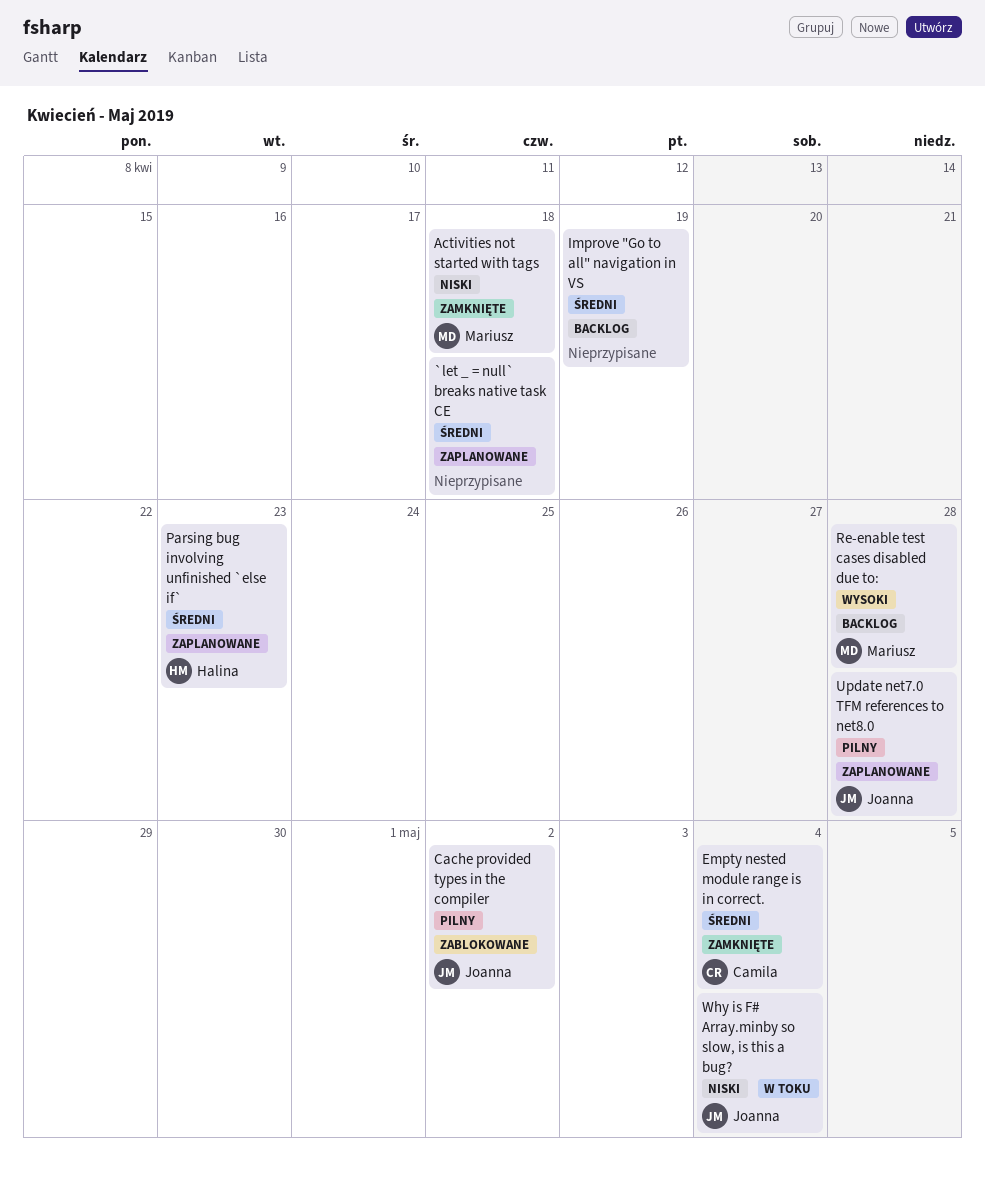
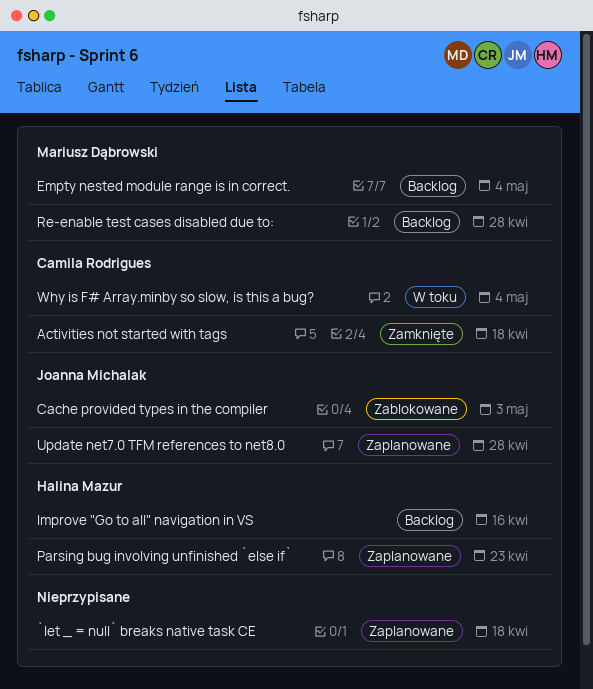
Activities not started with tags, owner: Mariusz Dąbrowski -> Camila Rodrigues
Cache provided types in the compiler, due: May 2 -> May 3
Empty nested module range is in correct., status: Zamknięte -> Backlog
Empty nested module range is in correct., owner: Camila Rodrigues -> Mariusz Dąbrowski
Improve "Go to all" navigation in VS, owner: none -> Halina Mazur
Improve "Go to all" navigation in VS, due: Apr 19 -> Apr 16
Why is F# Array.minby so slow, is this a bug?, owner: Joanna Michalak -> Camila Rodrigues

